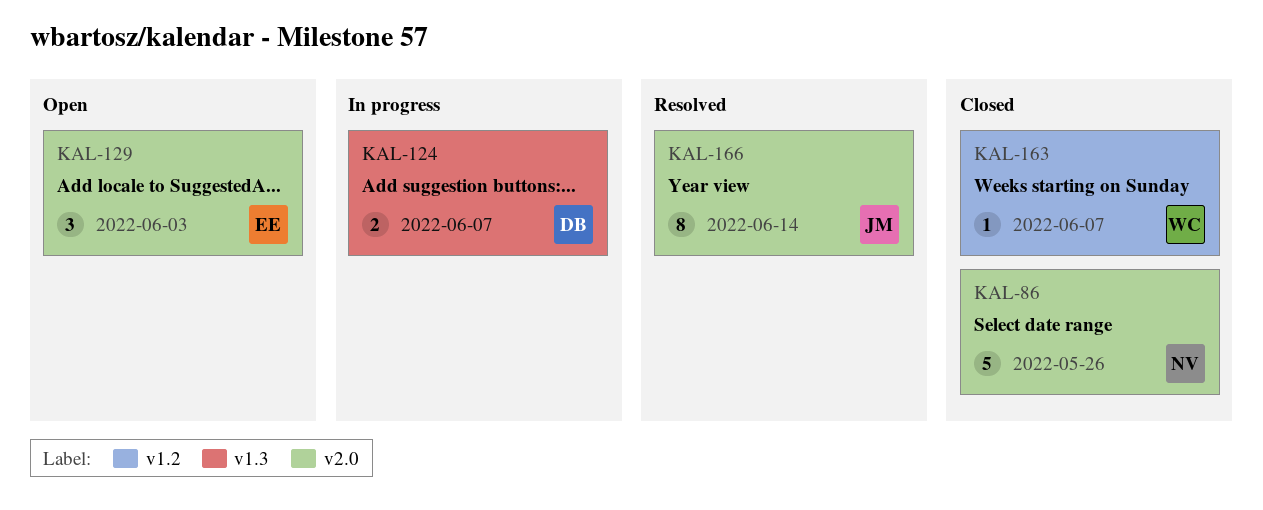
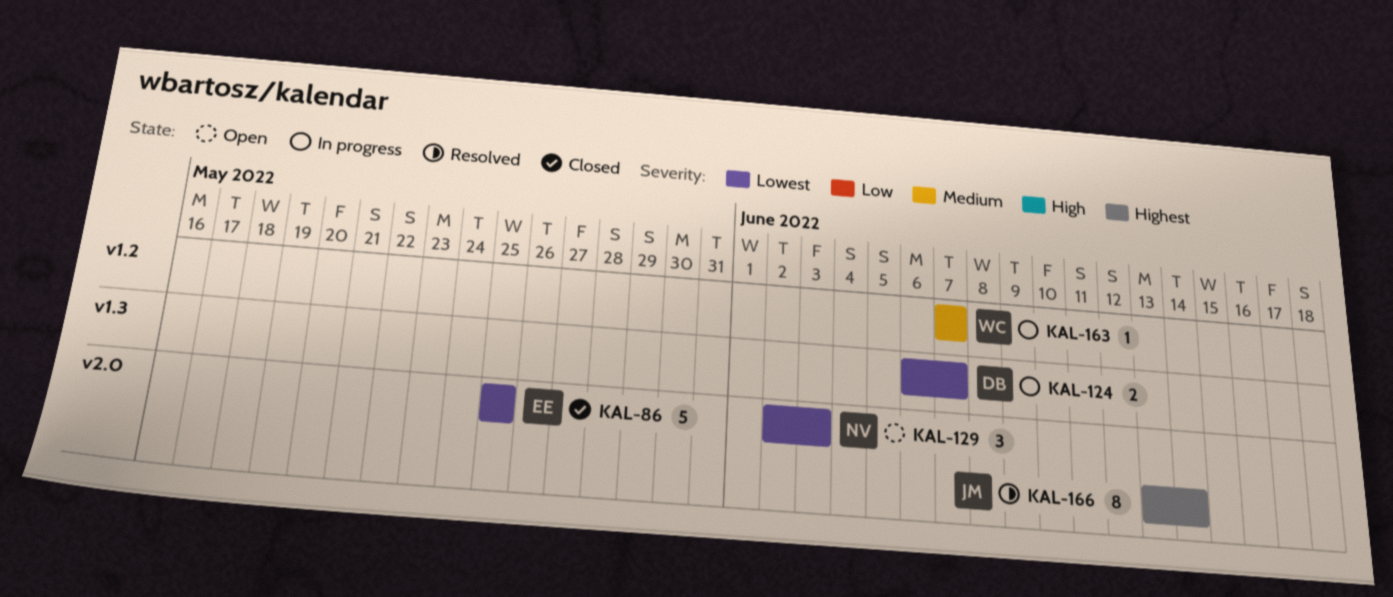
KAL-86, owner: NV -> EE
KAL-86, due: May 26 -> May 25
KAL-129, owner: EE -> NV
KAL-163, status: Closed -> In progress

